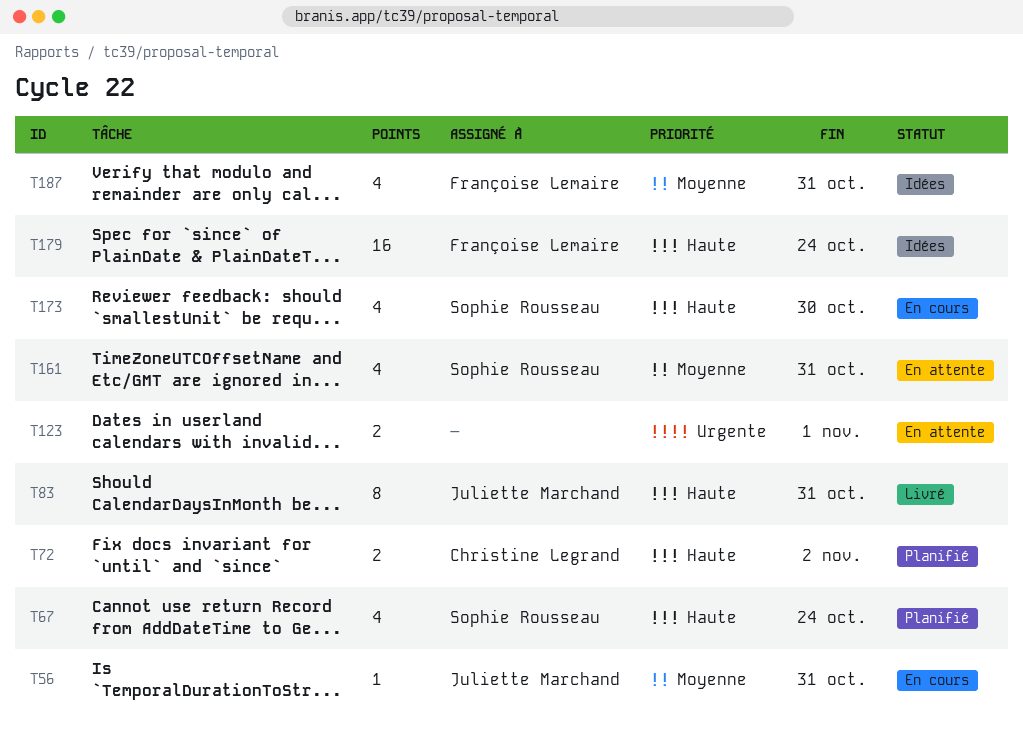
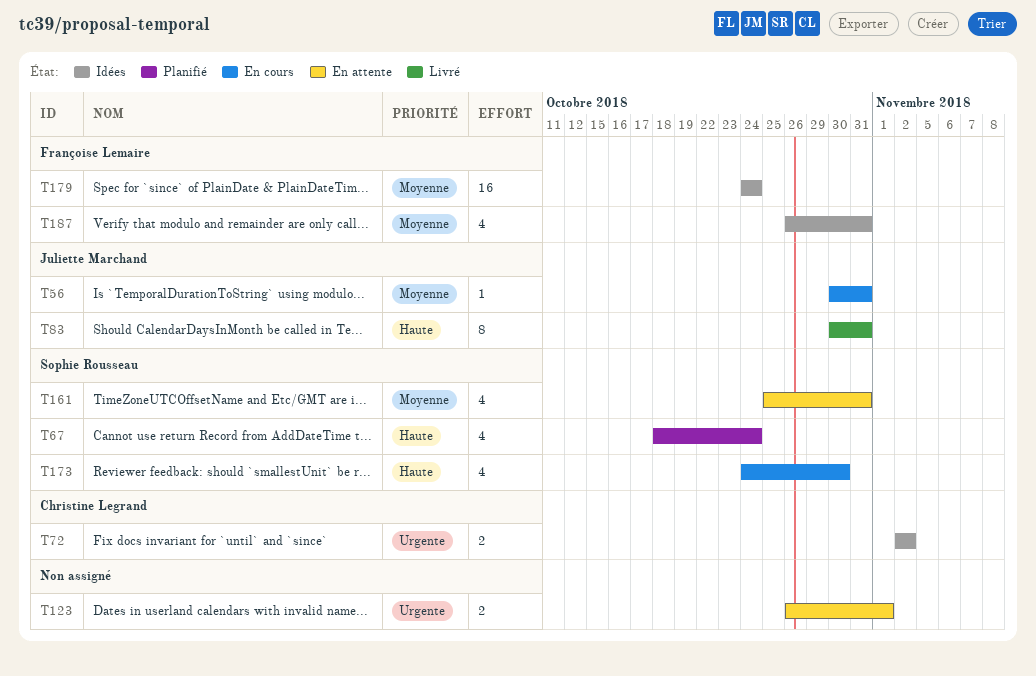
T72, status: Planifié -> Idées
T72, priority: Haute -> Urgente
T179, priority: Haute -> Moyenne

